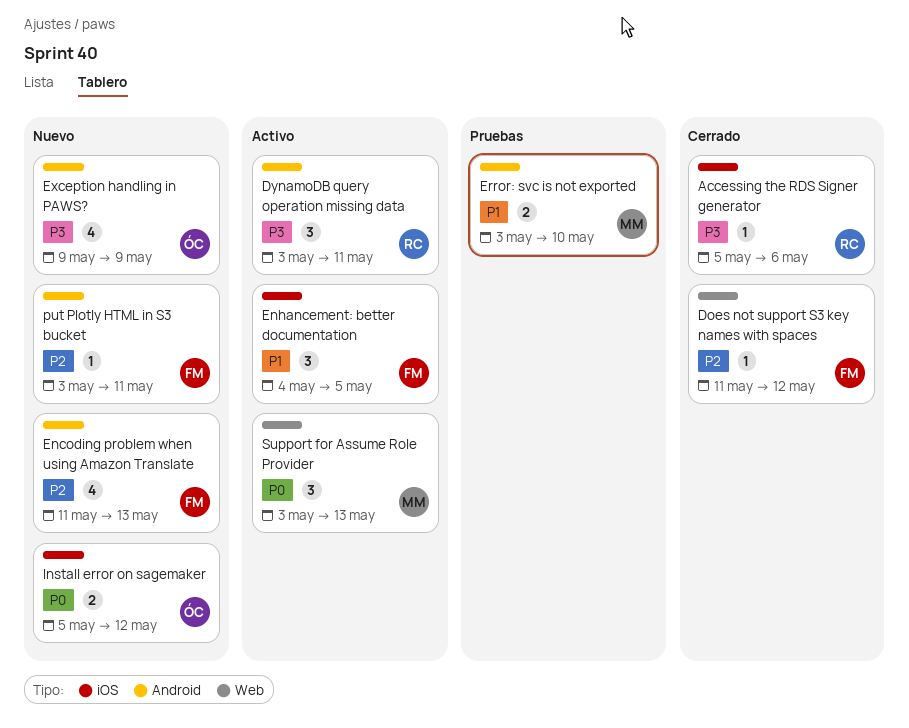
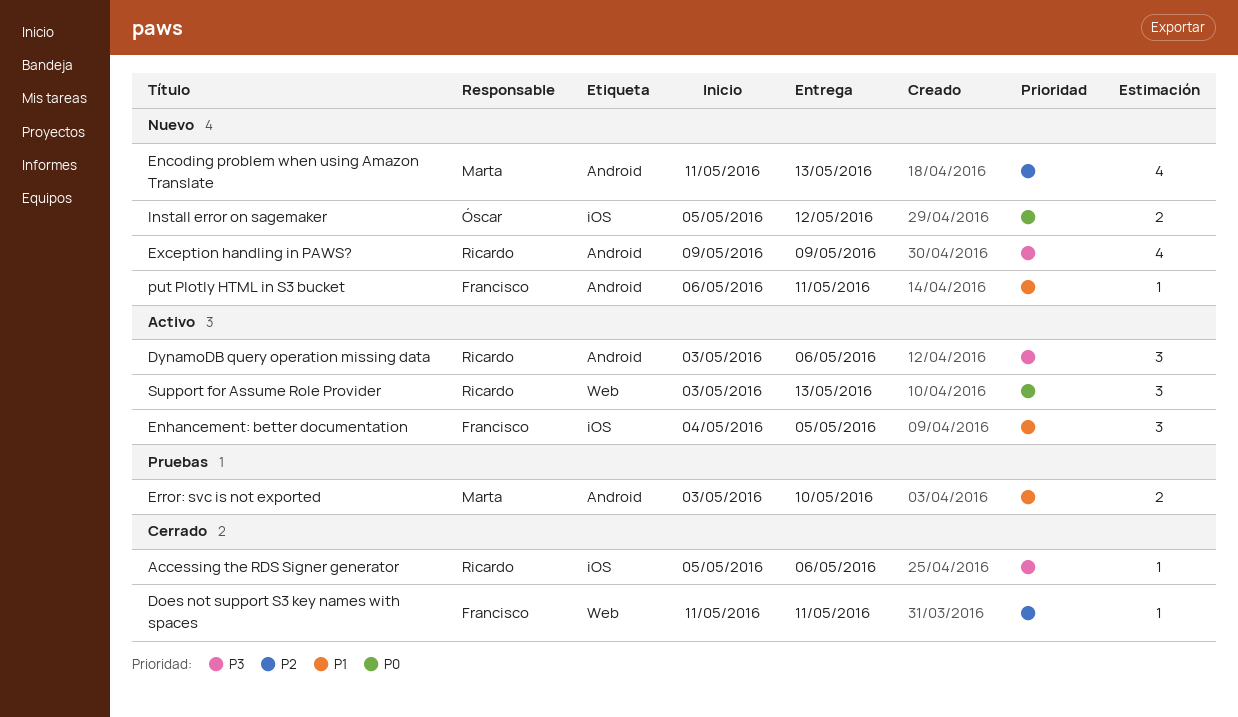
Does not support S3 key names with spaces, due: May 12 -> May 11
DynamoDB query operation missing data, due: May 11 -> May 6
Encoding problem when using Amazon Translate, owner: Francisco -> Marta
Exception handling in PAWS?, owner: Óscar -> Ricardo
put Plotly HTML in S3 bucket, priority: P2 -> P1
put Plotly HTML in S3 bucket, start: May 3 -> May 6
Support for Assume Role Provider, owner: Marta -> Ricardo

